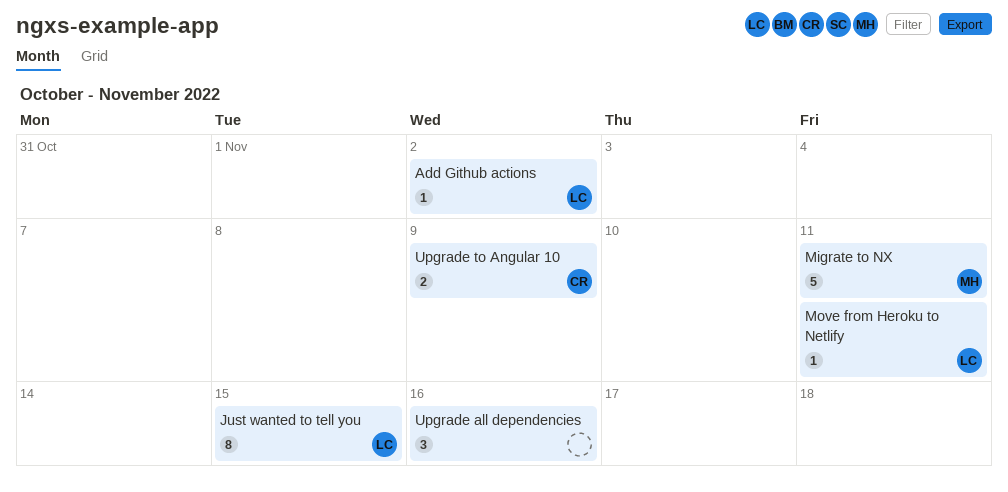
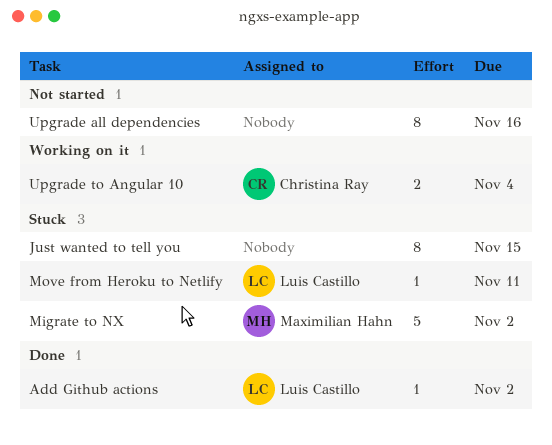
Just wanted to tell you, owner: Luis Castillo -> none
Migrate to NX, due: Nov 11 -> Nov 2
Upgrade all dependencies, estimate: 3 -> 8
Upgrade to Angular 10, due: Nov 9 -> Nov 4

